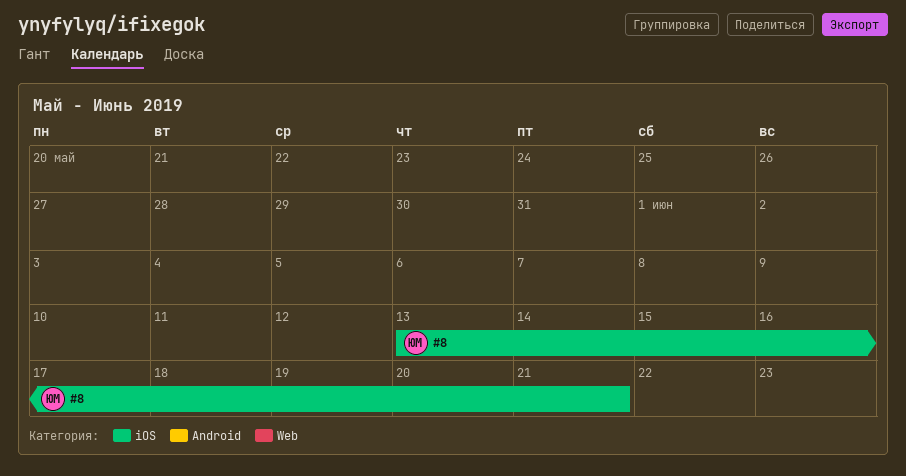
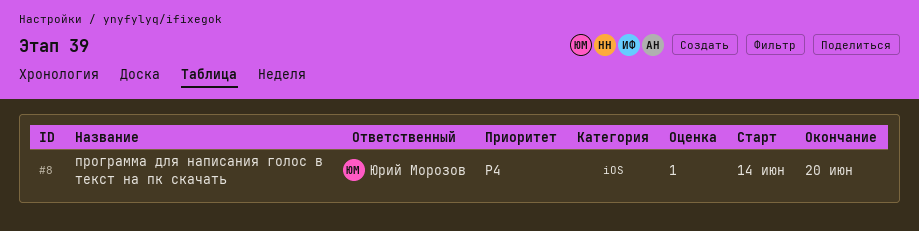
#8, start: Jun 13 -> Jun 14
#8, due: Jun 21 -> Jun 20

